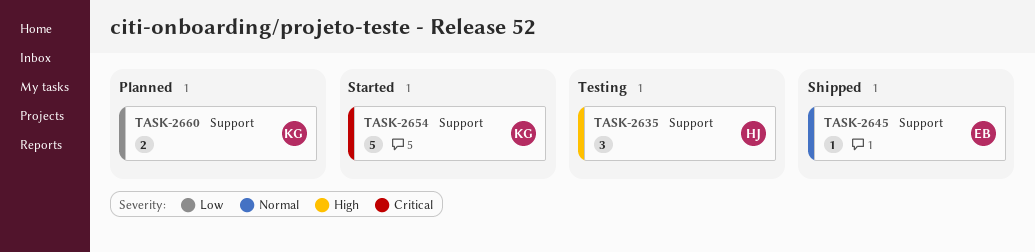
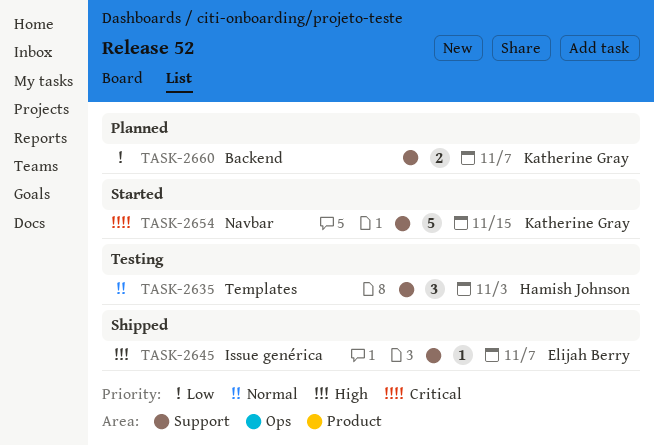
TASK-2635, priority: High -> Normal
TASK-2645, priority: Normal -> High

